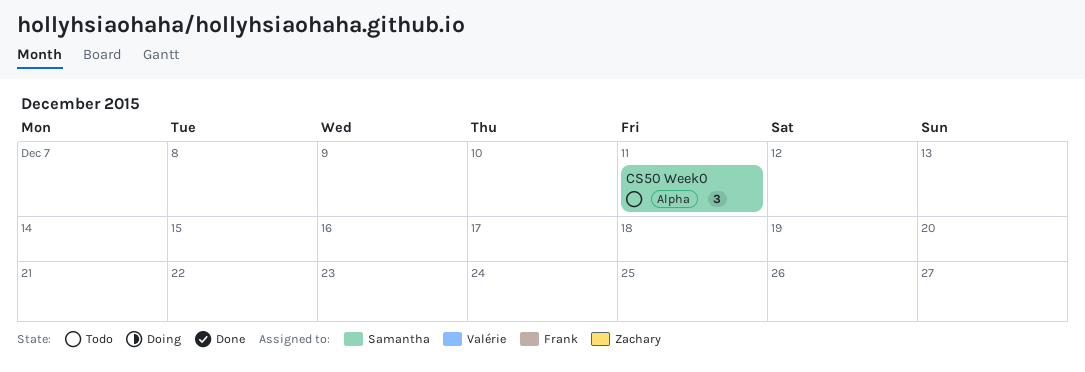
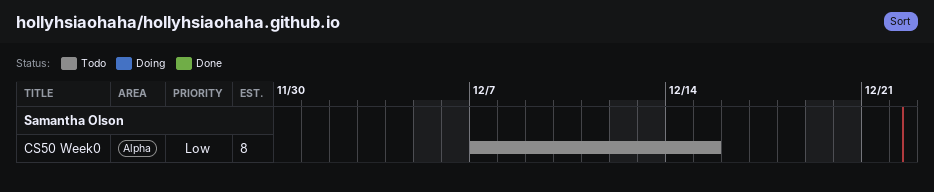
CS50 Week0, estimate: 3 -> 8
CS50 Week0, due: Dec 11 -> Dec 15

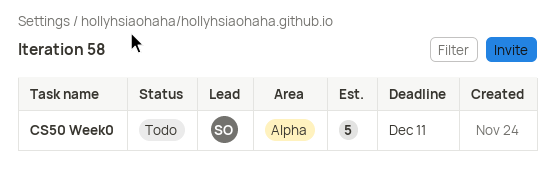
CS50 Week0, estimate: 8 -> 5
CS50 Week0, due: Dec 15 -> Dec 11

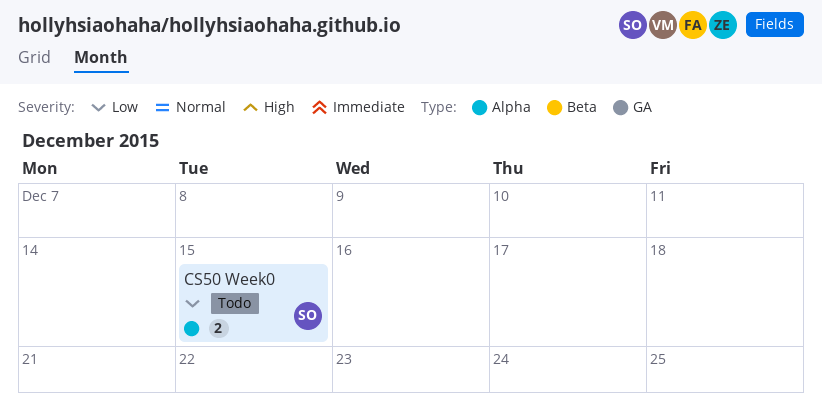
CS50 Week0, estimate: 5 -> 2
CS50 Week0, due: Dec 11 -> Dec 15

